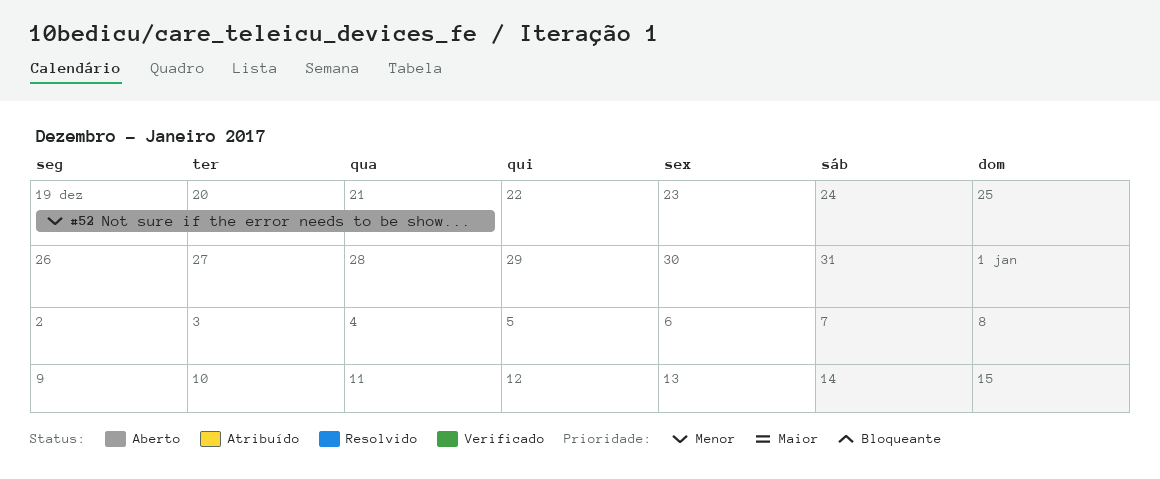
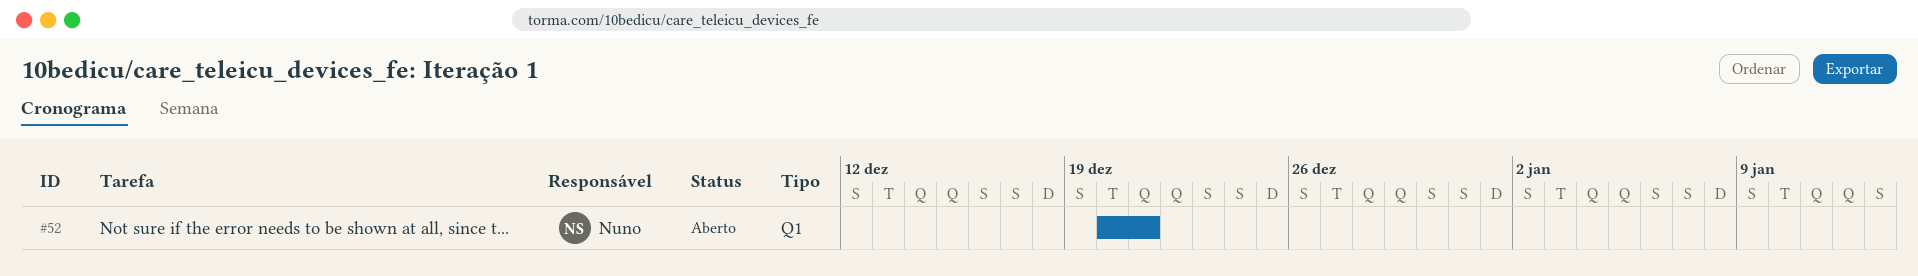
#52, start: Dec 19 -> Dec 20

